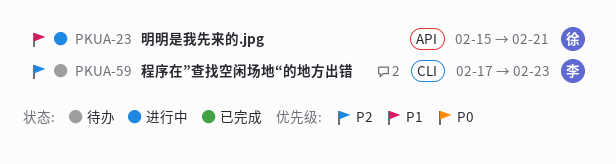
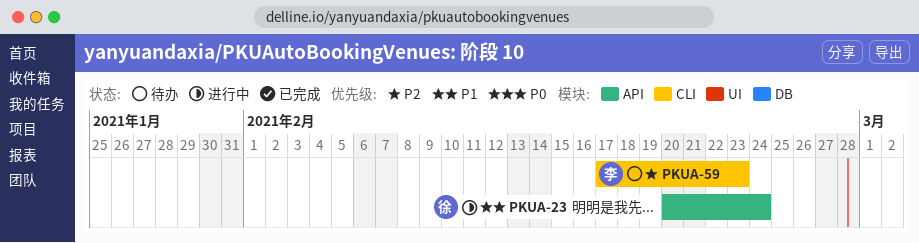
PKUA-23, start: Feb 15 -> Feb 20
PKUA-23, due: Feb 21 -> Feb 24

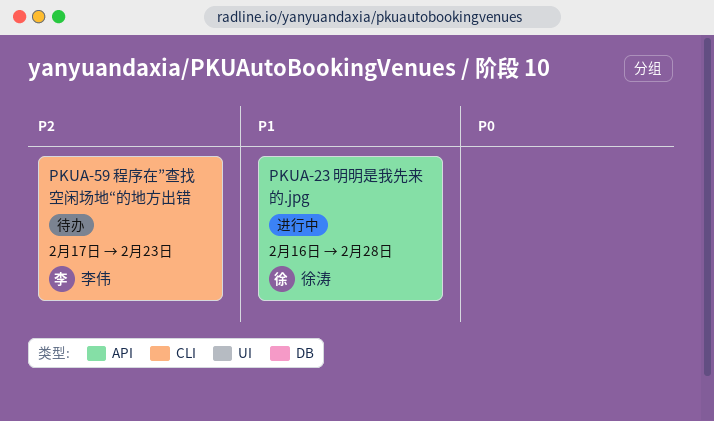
PKUA-23, start: Feb 20 -> Feb 16
PKUA-23, due: Feb 24 -> Feb 28

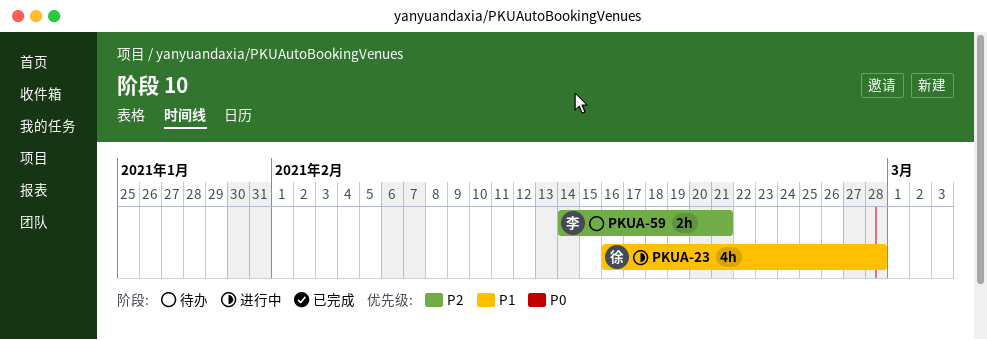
PKUA-59, start: Feb 17 -> Feb 14
PKUA-59, due: Feb 23 -> Feb 21

